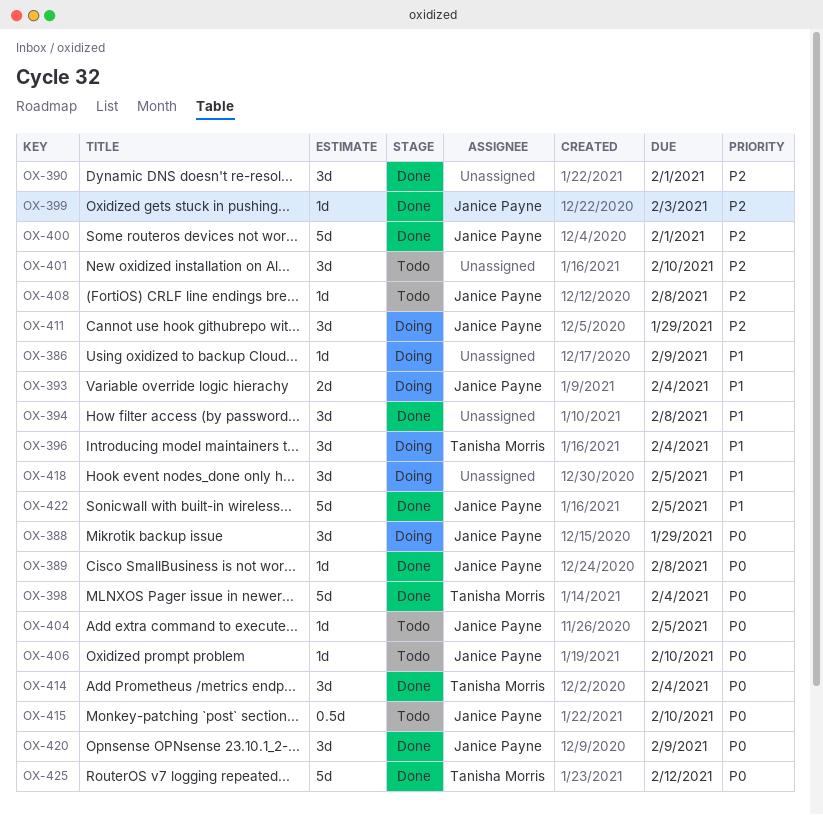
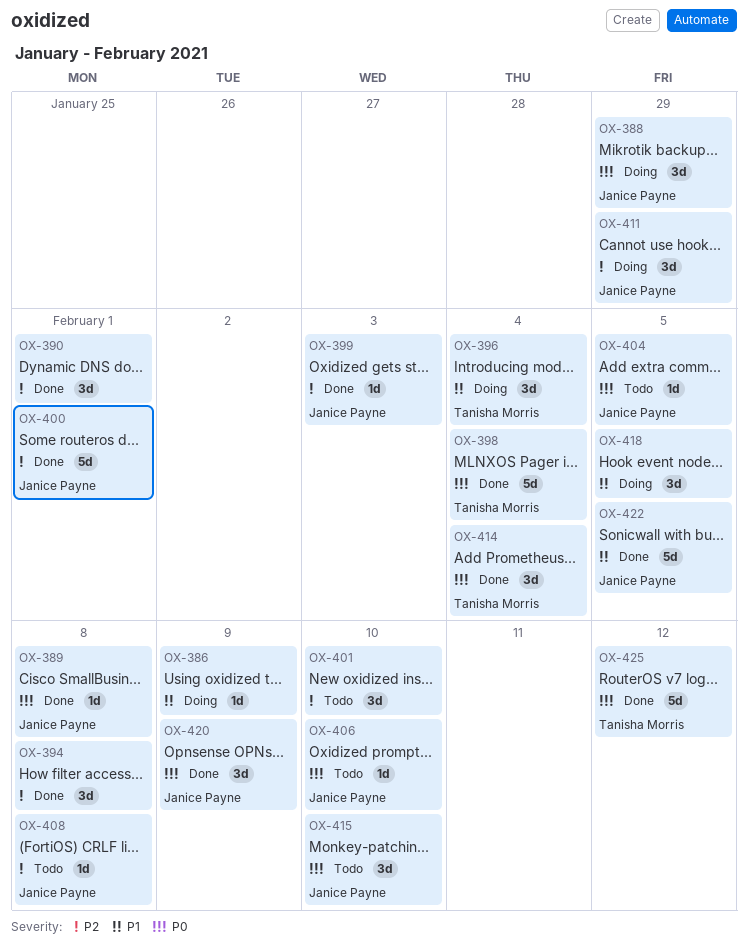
OX-393: present -> none
OX-394, priority: P1 -> P2
OX-415, estimate: 0.5d -> 3d

